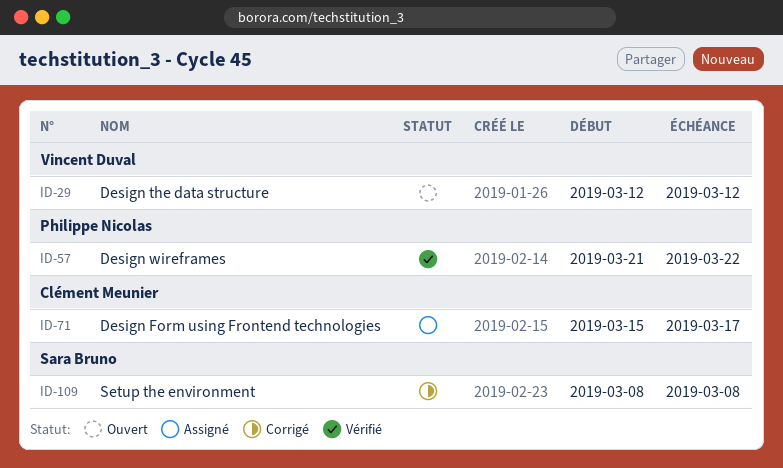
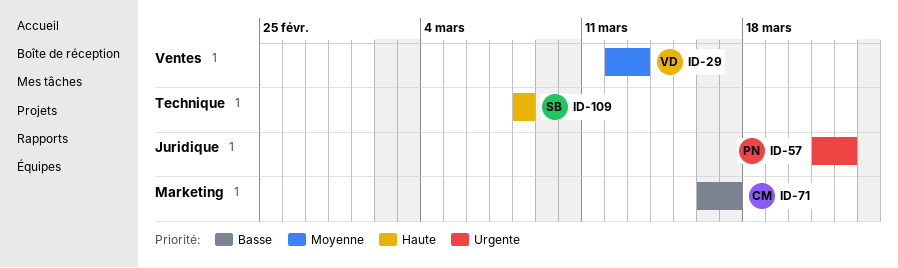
ID-29, due: Mar 12 -> Mar 13
ID-71, start: Mar 15 -> Mar 16

